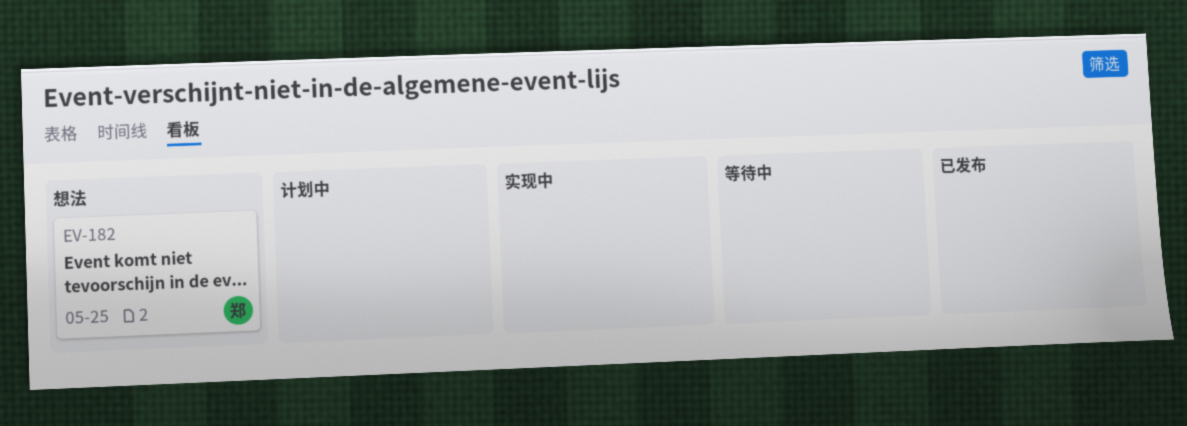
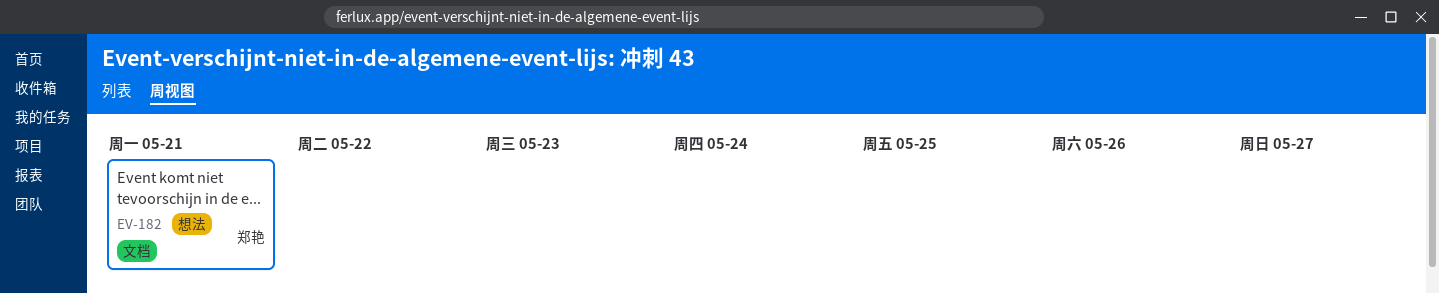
EV-182, due: May 25 -> May 21

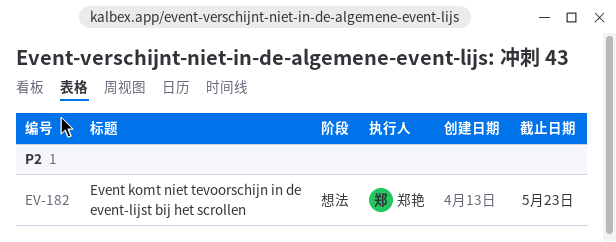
EV-182, due: May 21 -> May 23

